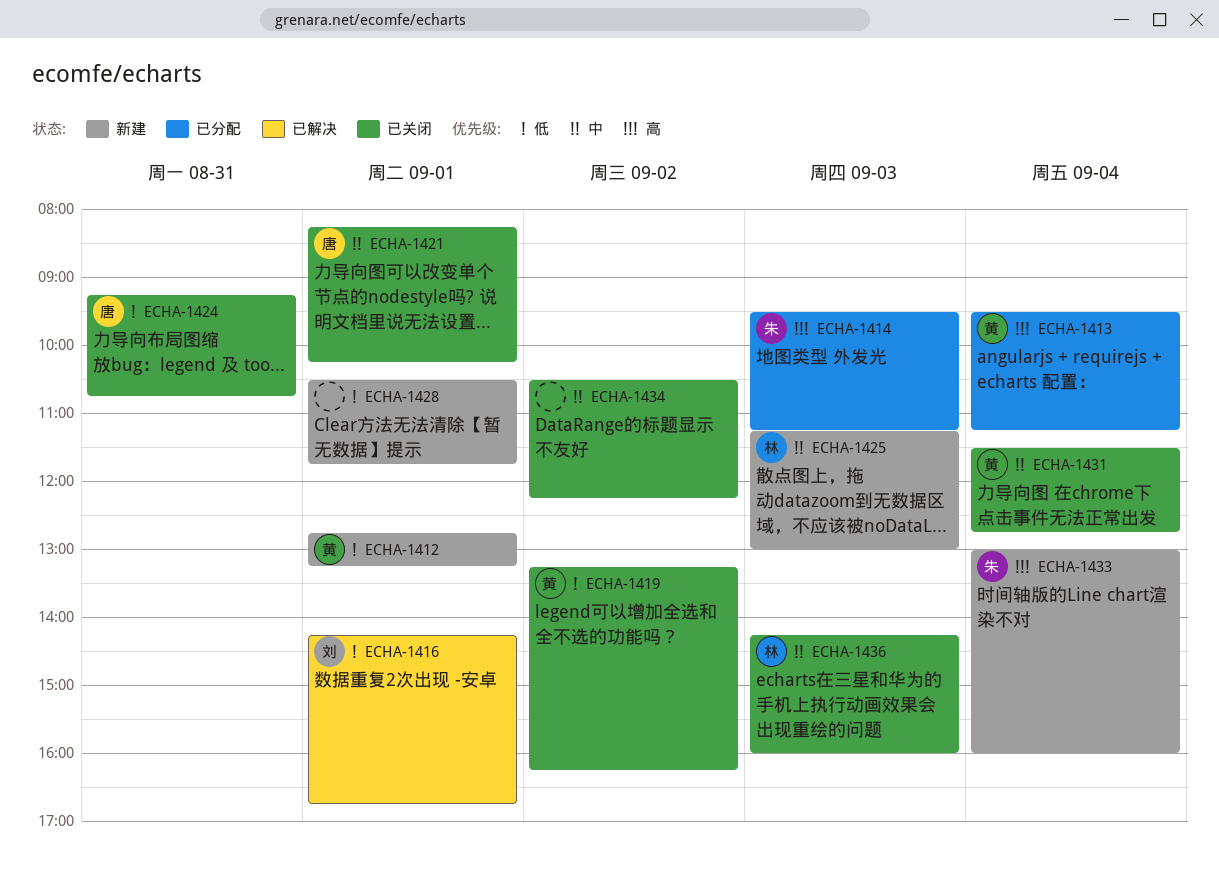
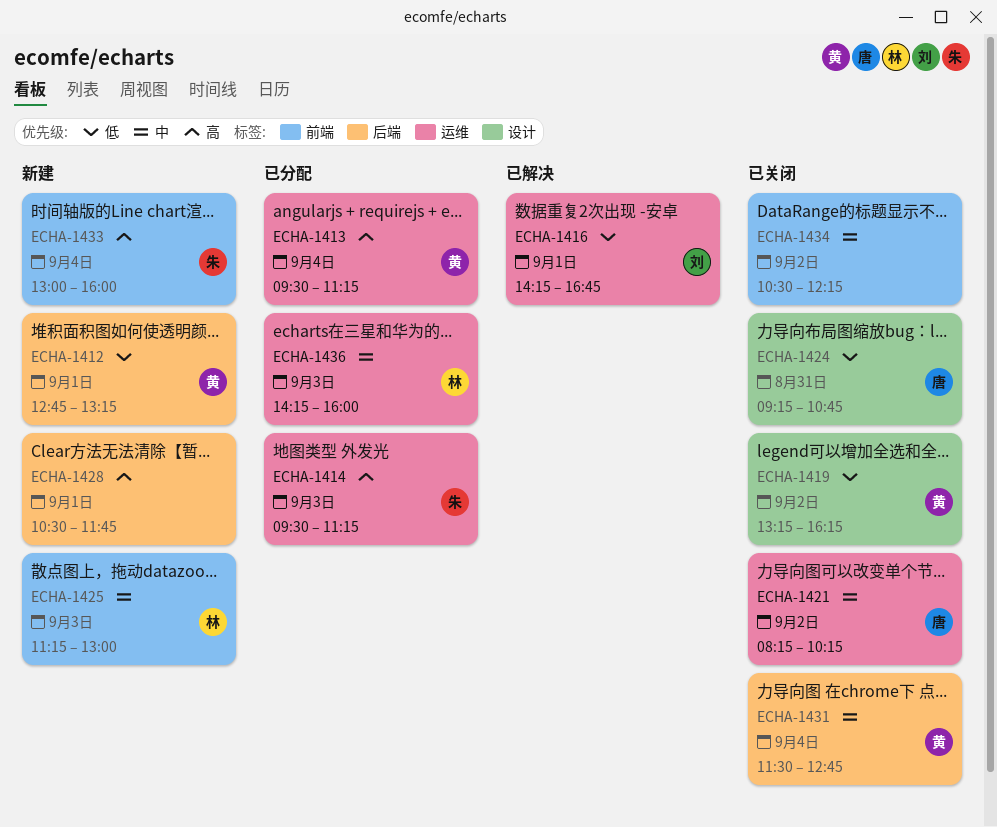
ECHA-1421, day: Sep 1 -> Sep 2
ECHA-1428, priority: 低 -> 高
ECHA-1436, status: 已关闭 -> 已分配

